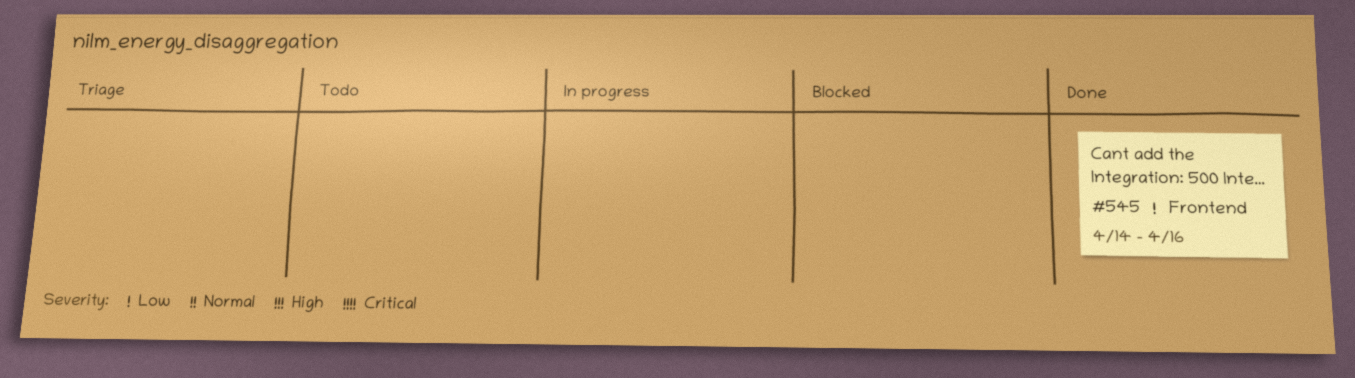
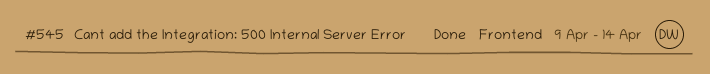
#545, start: Apr 14 -> Apr 9
#545, due: Apr 16 -> Apr 14

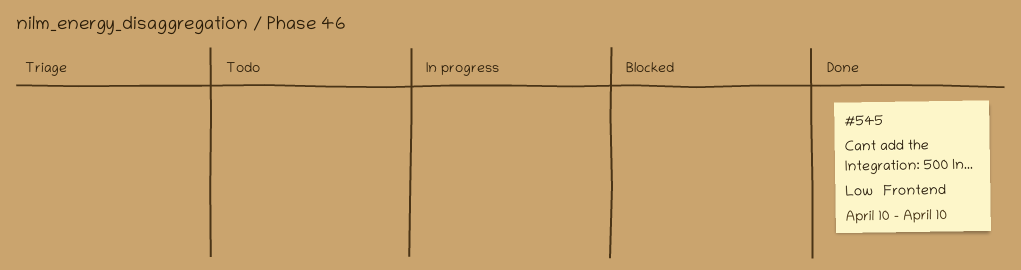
#545, start: Apr 9 -> Apr 10
#545, due: Apr 14 -> Apr 10

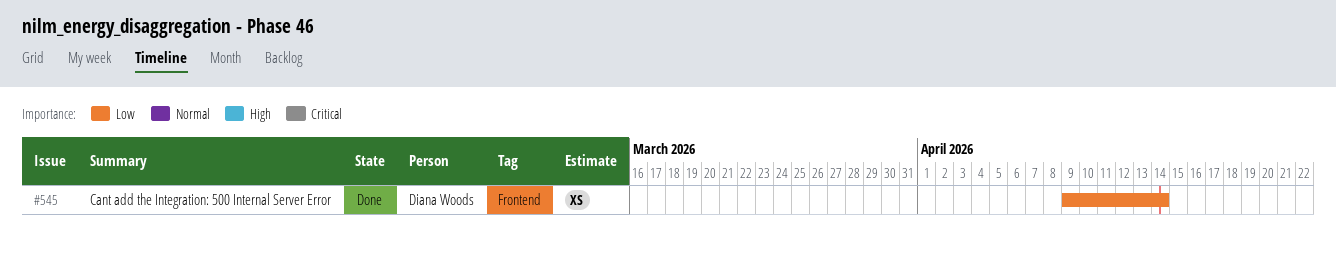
#545, start: Apr 10 -> Apr 9
#545, due: Apr 10 -> Apr 14

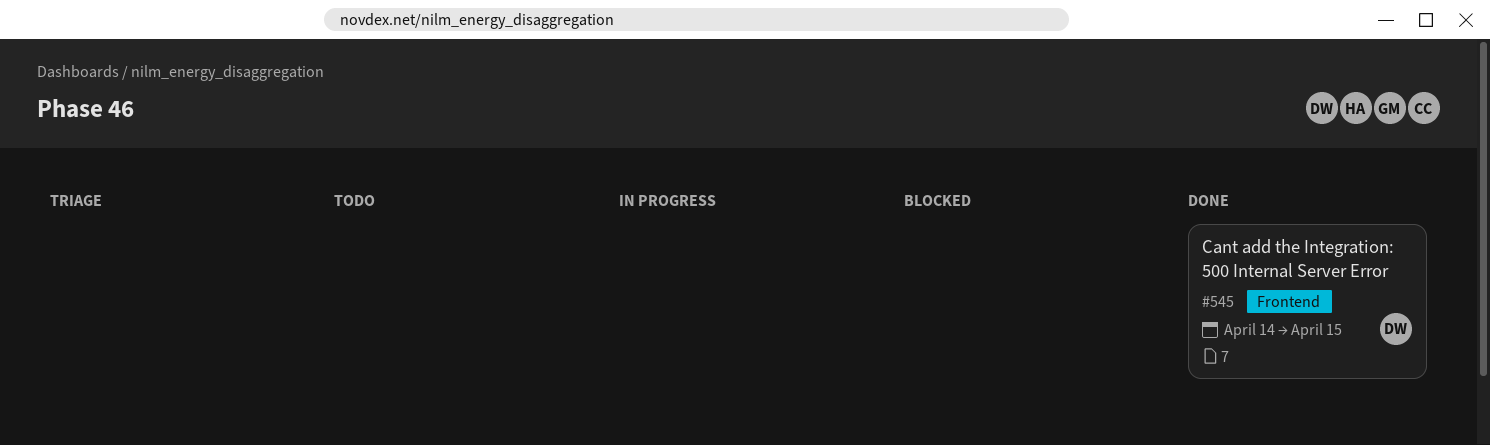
#545, start: Apr 9 -> Apr 14
#545, due: Apr 14 -> Apr 15

